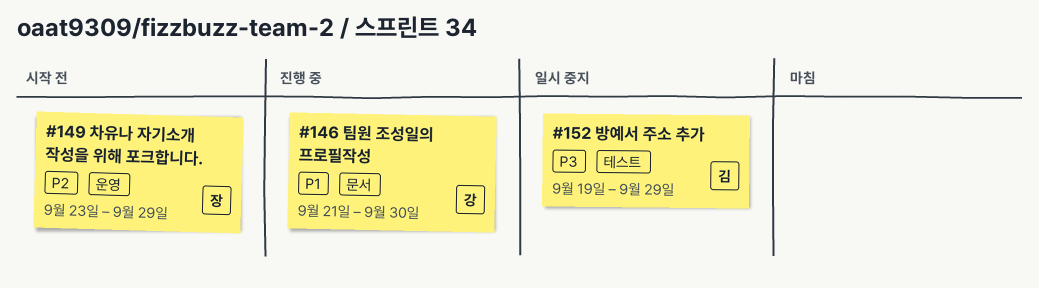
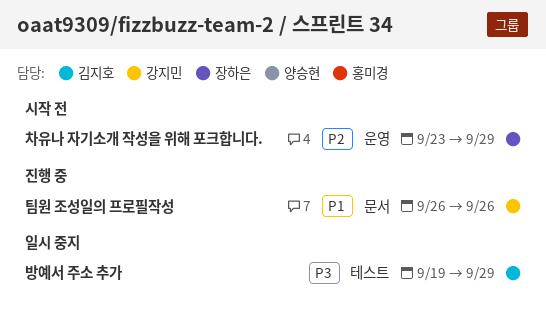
팀원 조성일의 프로필작성, start: Sep 21 -> Sep 26
팀원 조성일의 프로필작성, due: Sep 30 -> Sep 26

